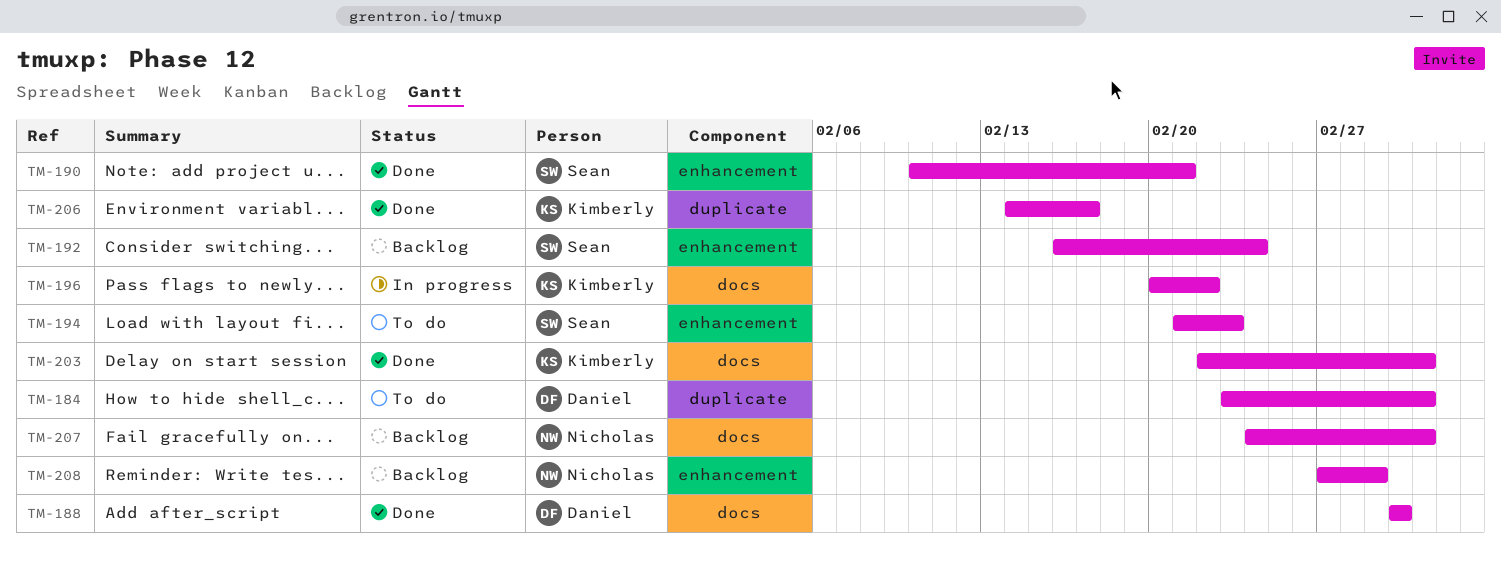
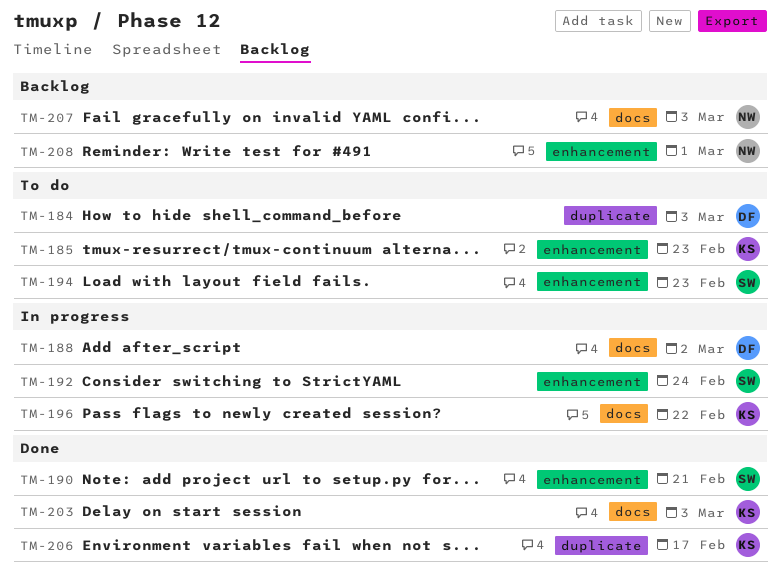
TM-185: none -> present
TM-188, status: Done -> In progress
TM-192, status: Backlog -> In progress

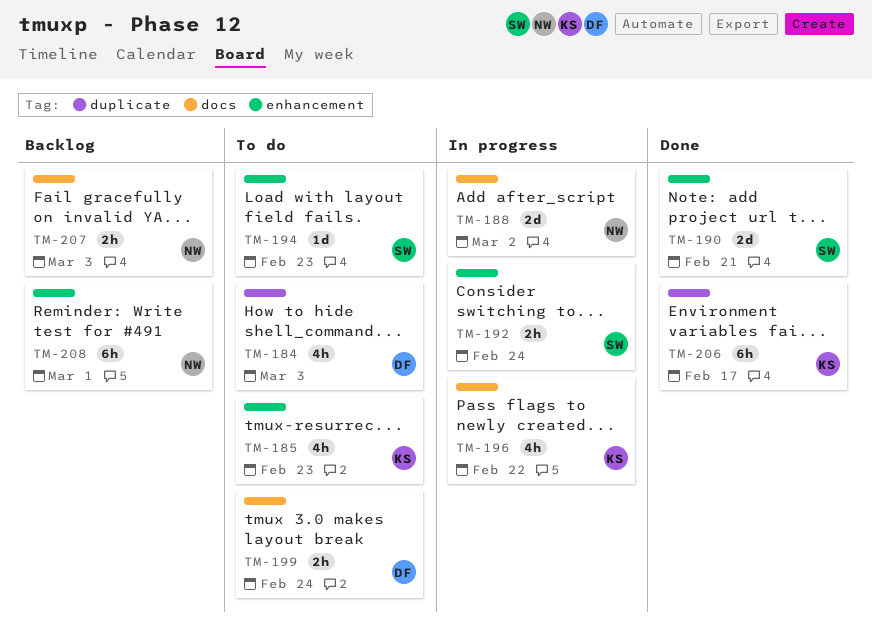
TM-188, owner: DF -> NW
TM-199: none -> present
TM-203: present -> none

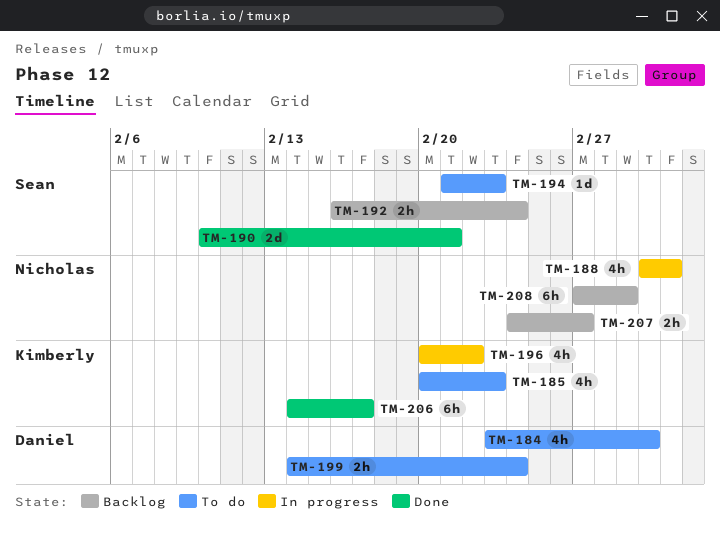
TM-184, due: Mar 3 -> Mar 2
TM-188, estimate: 2d -> 4h
TM-188, due: Mar 2 -> Mar 3
TM-192, status: In progress -> Backlog
TM-207, due: Mar 3 -> Feb 27

